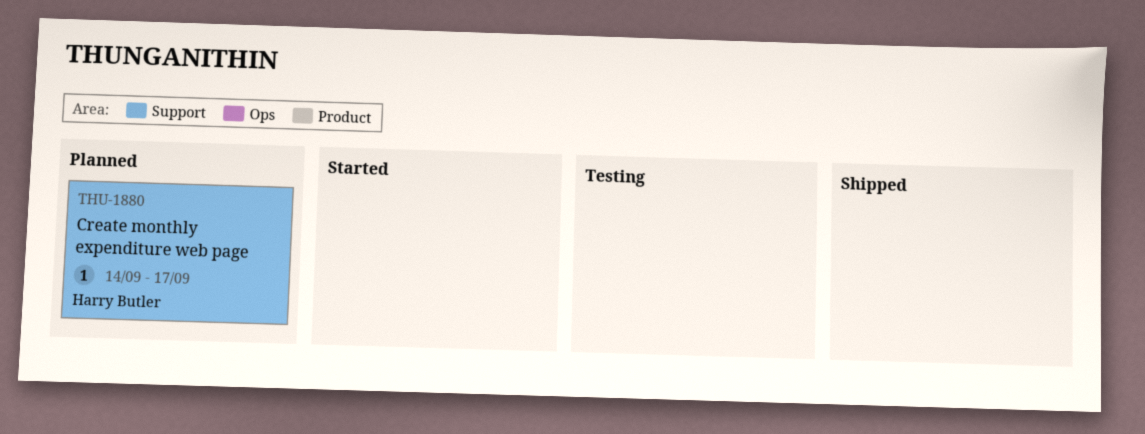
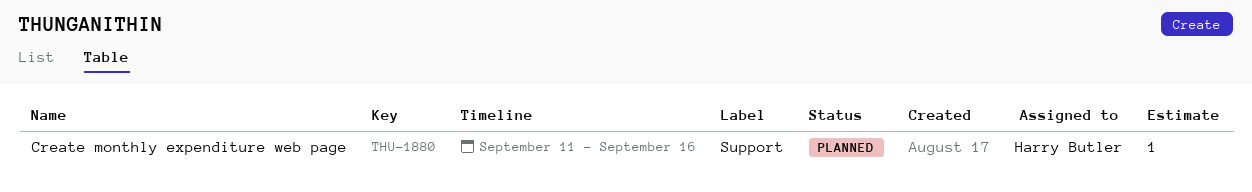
THU-1880, start: Sep 14 -> Sep 11
THU-1880, due: Sep 17 -> Sep 16

